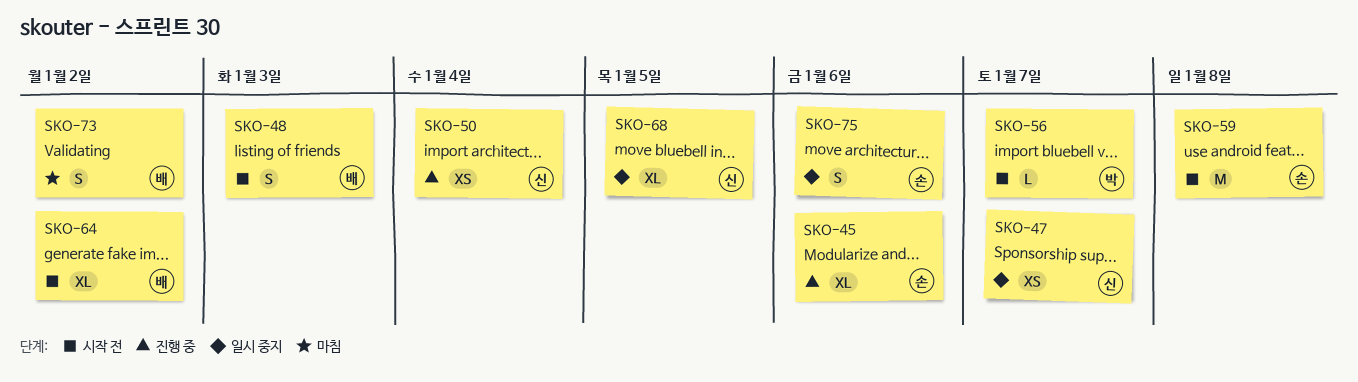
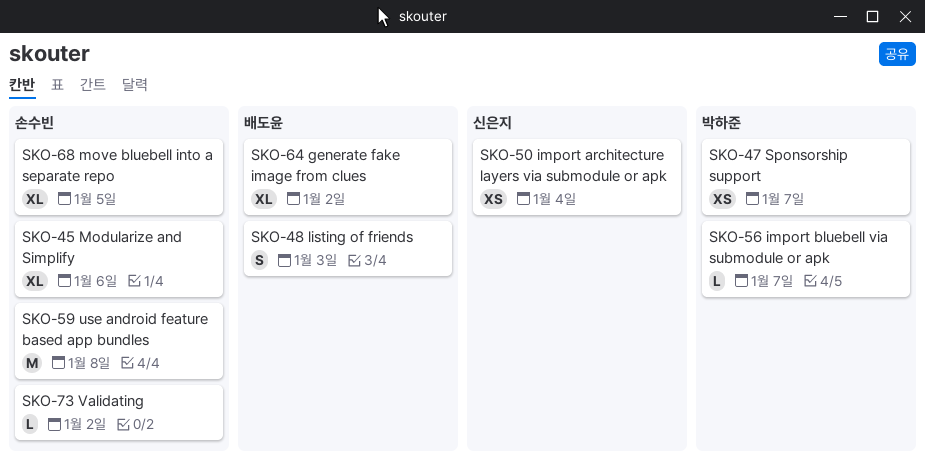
SKO-47, owner: 신은지 -> 박하준
SKO-68, owner: 신은지 -> 손수빈
SKO-73, owner: 배도윤 -> 손수빈
SKO-73, estimate: S -> L
SKO-75: present -> none

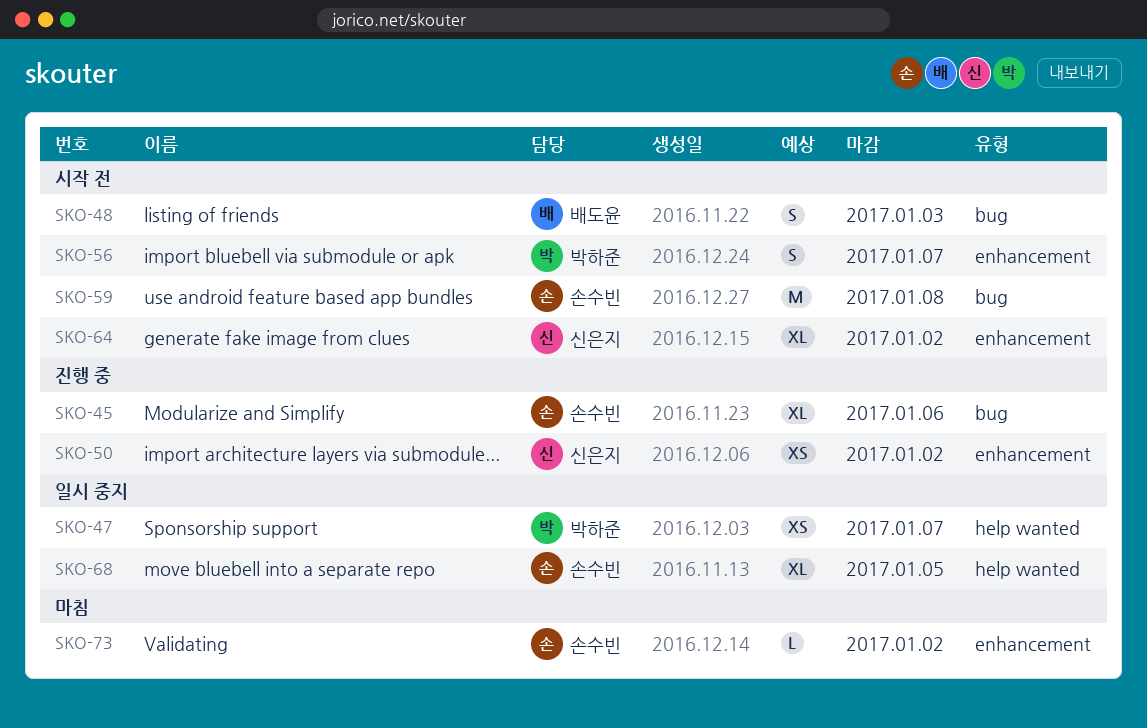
SKO-50, due: Jan 4 -> Jan 2
SKO-56, estimate: L -> S
SKO-64, owner: 배도윤 -> 신은지

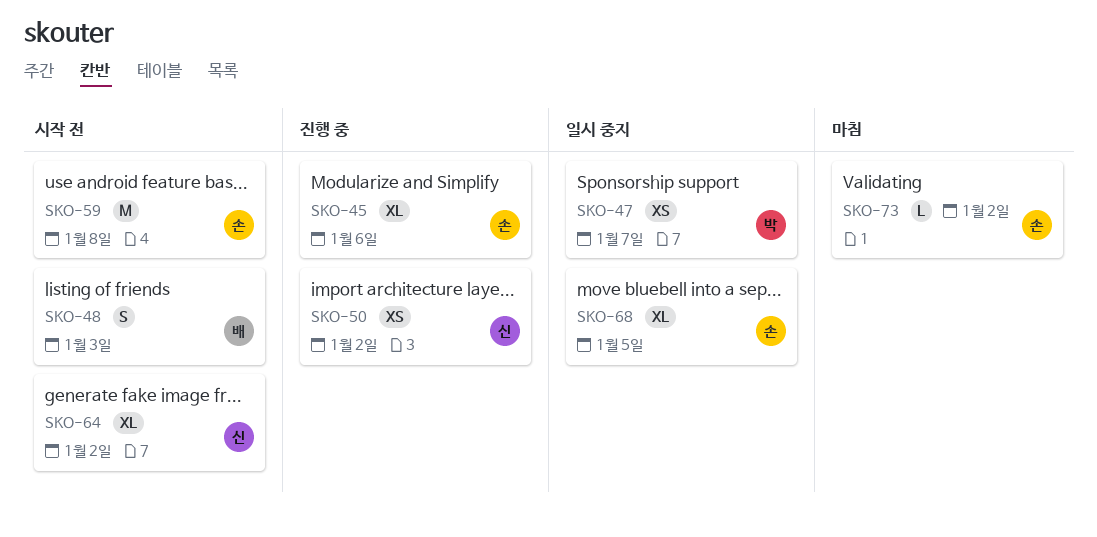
SKO-56: present -> none

